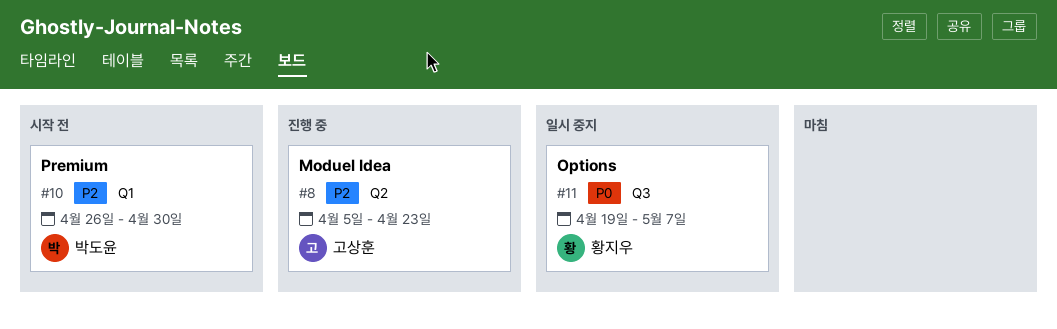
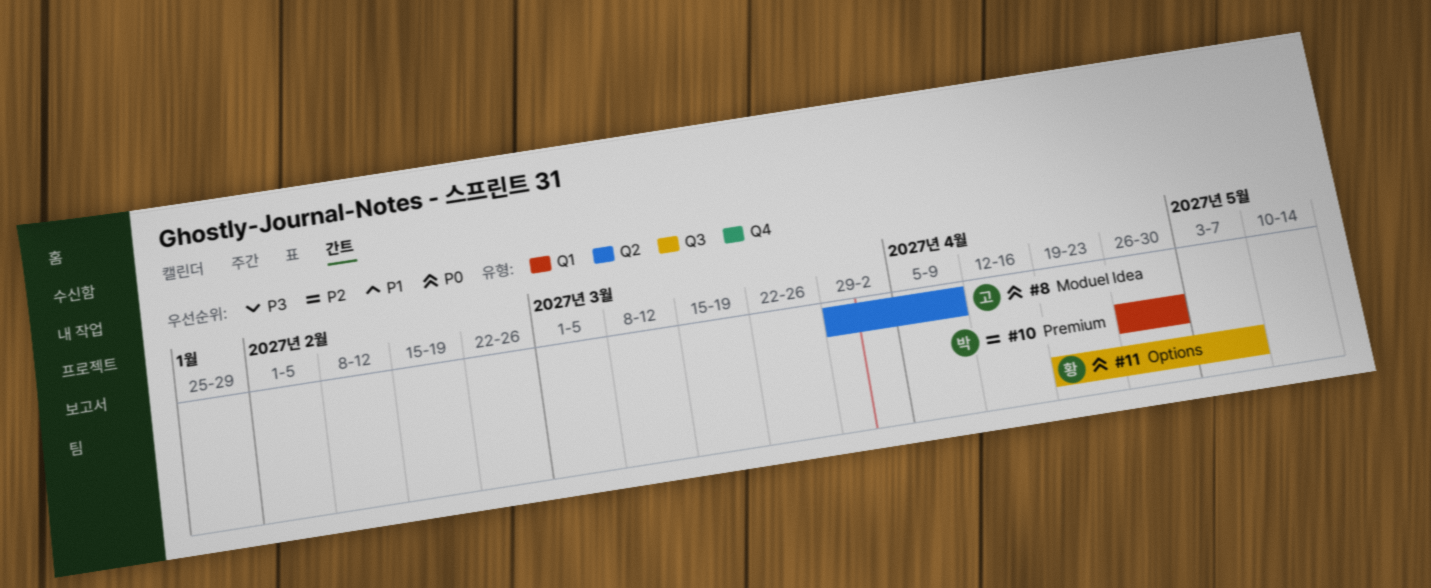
#8, priority: P2 -> P0
#8, start: Apr 5 -> Mar 29
#8, due: Apr 23 -> Apr 9

